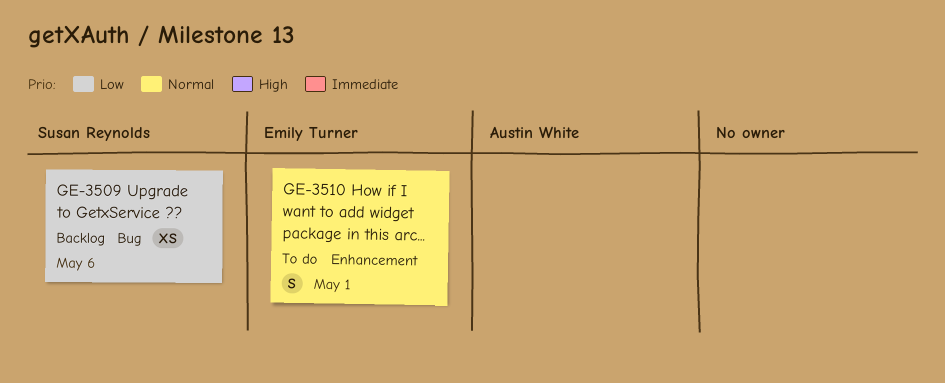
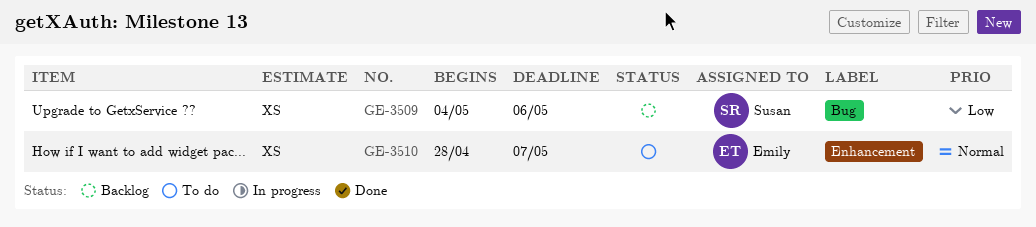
GE-3510, estimate: S -> XS
GE-3510, due: May 1 -> May 7

